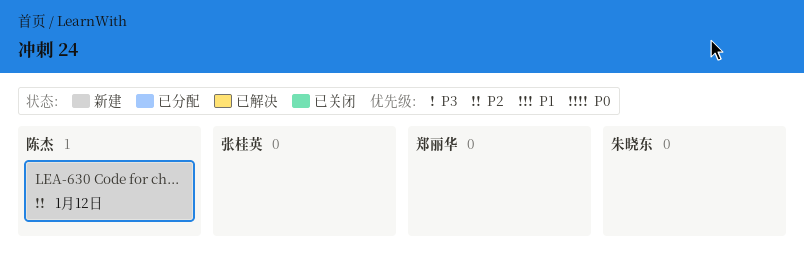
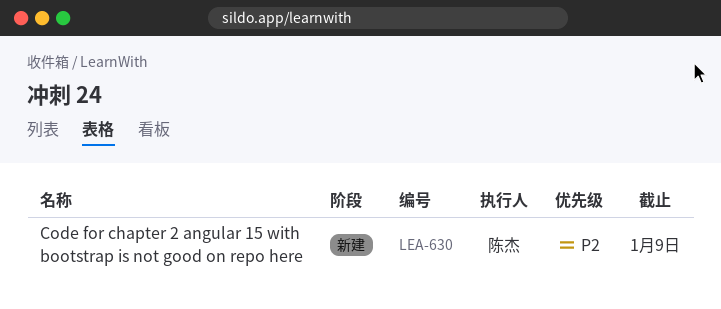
LEA-630, due: Jan 12 -> Jan 9

